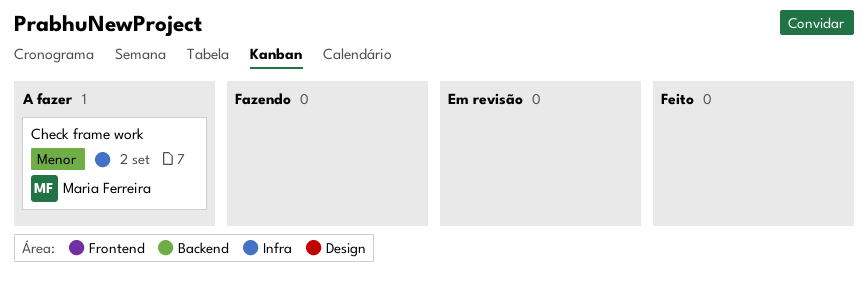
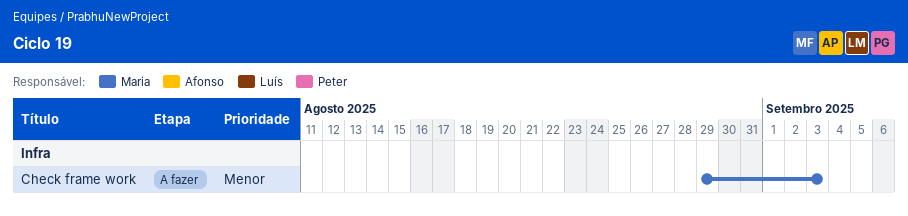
Check frame work, due: Sep 2 -> Sep 3

